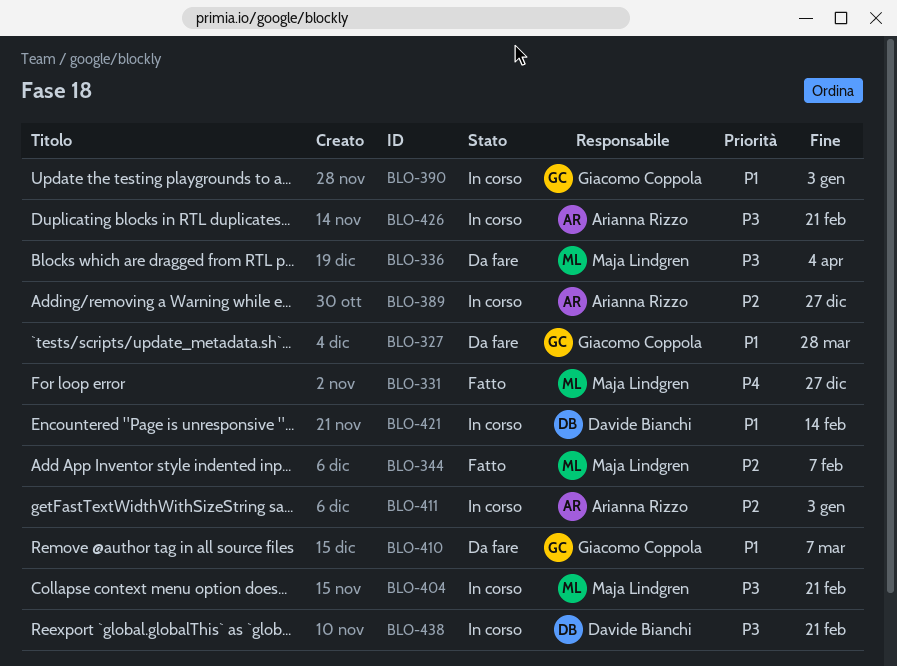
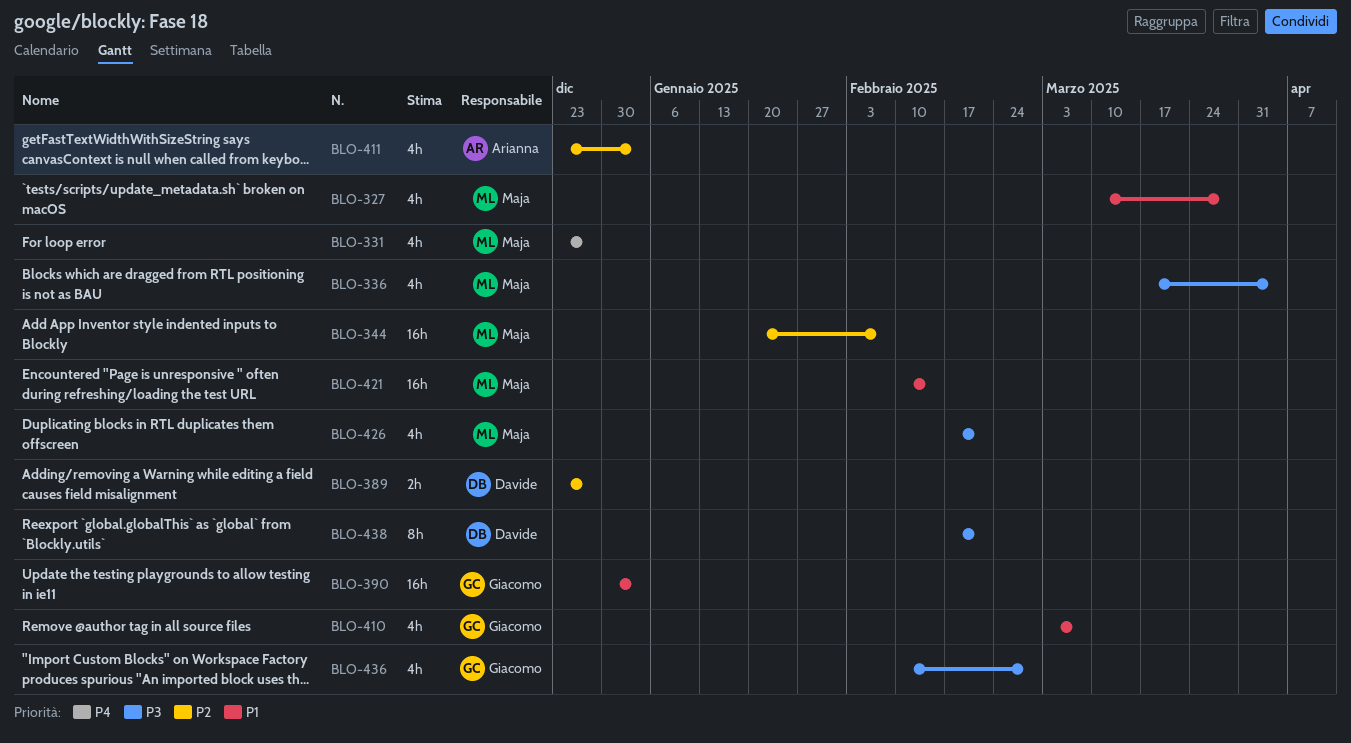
BLO-327, owner: Giacomo Coppola -> Maja Lindgren
BLO-389, owner: Arianna Rizzo -> Davide Bianchi
BLO-404: present -> none
BLO-421, owner: Davide Bianchi -> Maja Lindgren
BLO-426, owner: Arianna Rizzo -> Maja Lindgren
BLO-436: none -> present

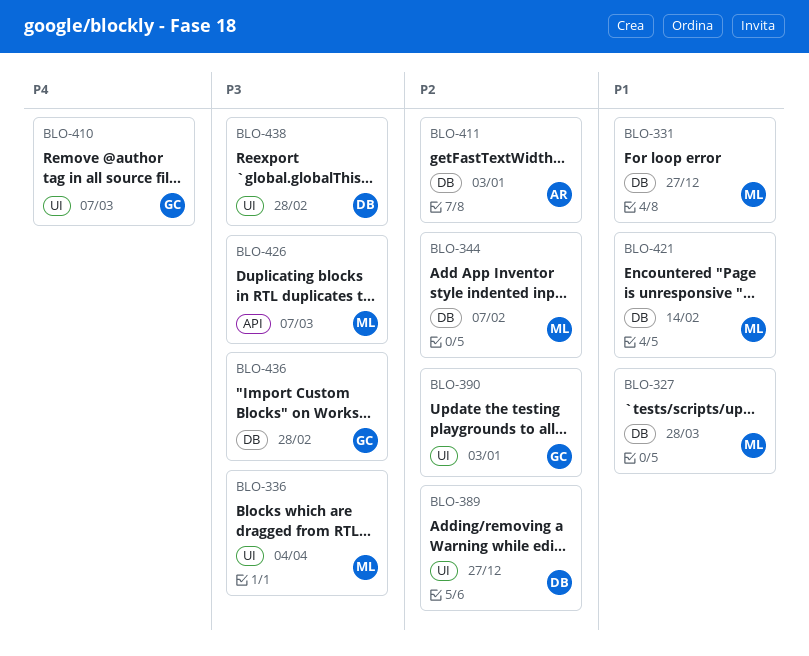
BLO-331, priority: P4 -> P1
BLO-390, priority: P1 -> P2
BLO-410, priority: P1 -> P4
BLO-426, due: Feb 21 -> Mar 7
BLO-438, due: Feb 21 -> Feb 28

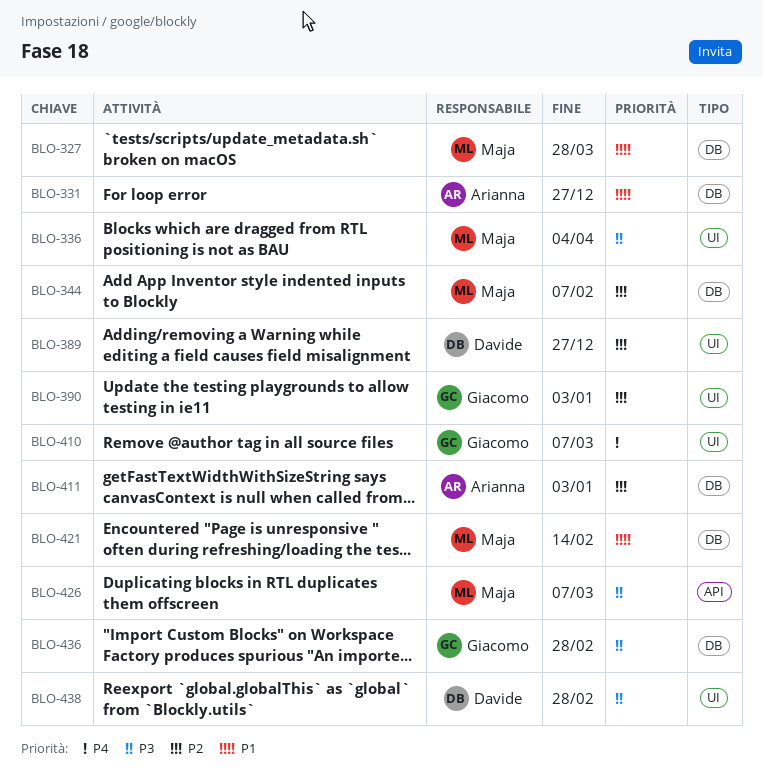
BLO-331, owner: Maja -> Arianna

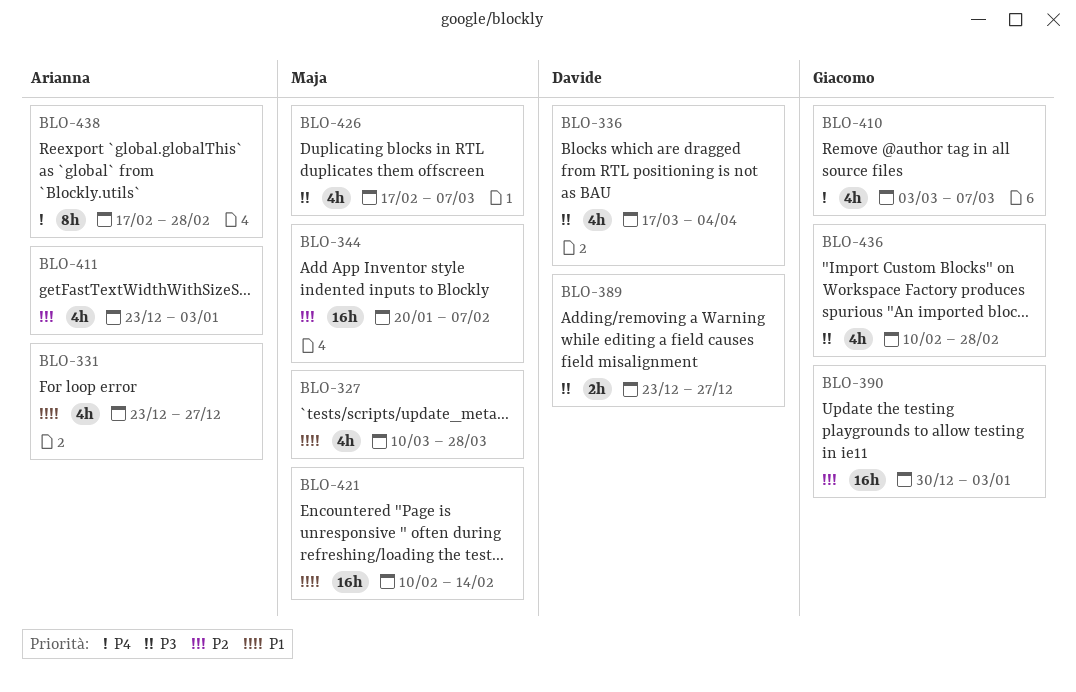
BLO-336, owner: Maja -> Davide
BLO-389, priority: P2 -> P3
BLO-438, owner: Davide -> Arianna
BLO-438, priority: P3 -> P4

